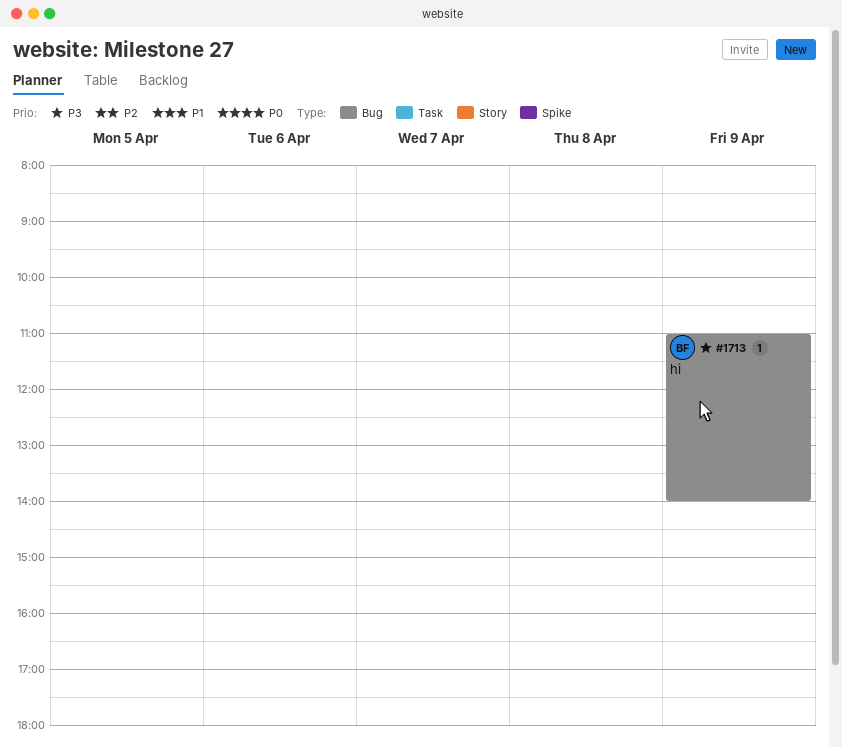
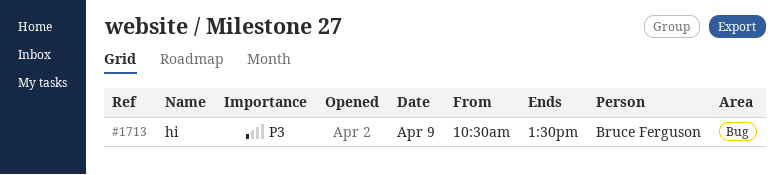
#1713, begins: 11:00 -> 10:30
#1713, ends: 14:00 -> 13:30

